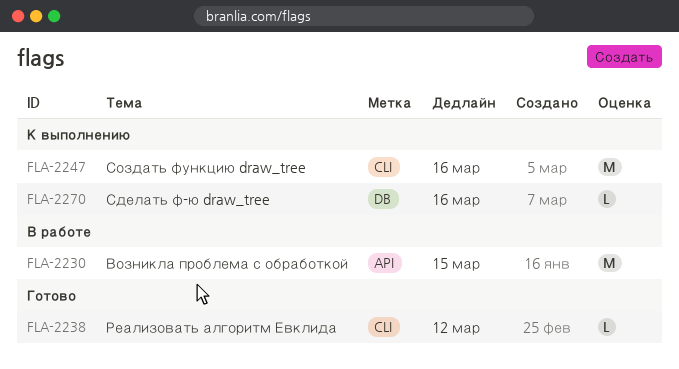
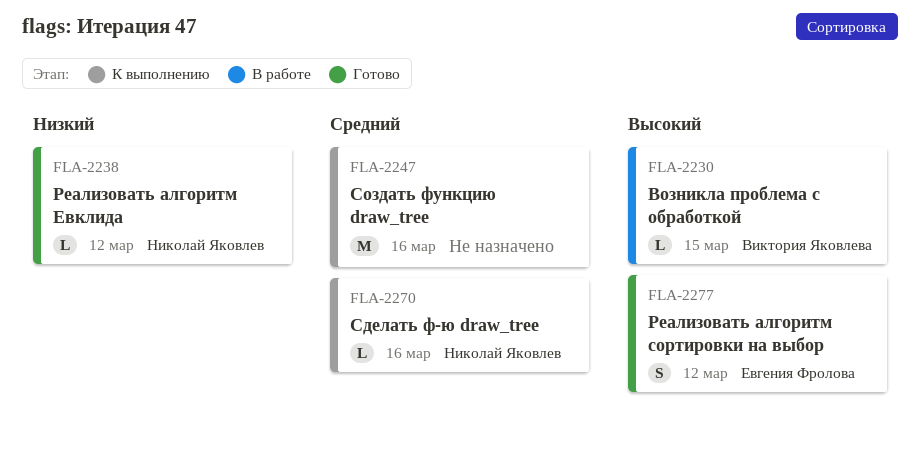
FLA-2230, estimate: M -> L
FLA-2277: none -> present

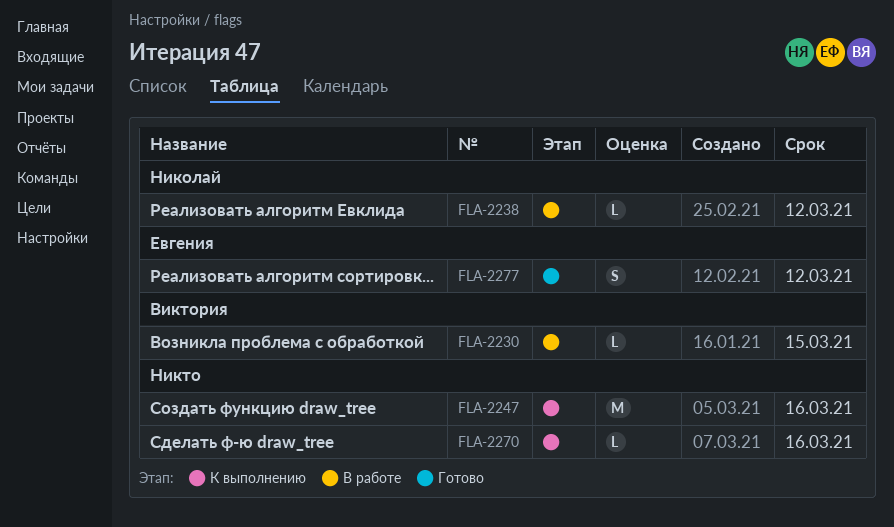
FLA-2238, status: Готово -> В работе
FLA-2270, owner: Николай Яковлев -> none

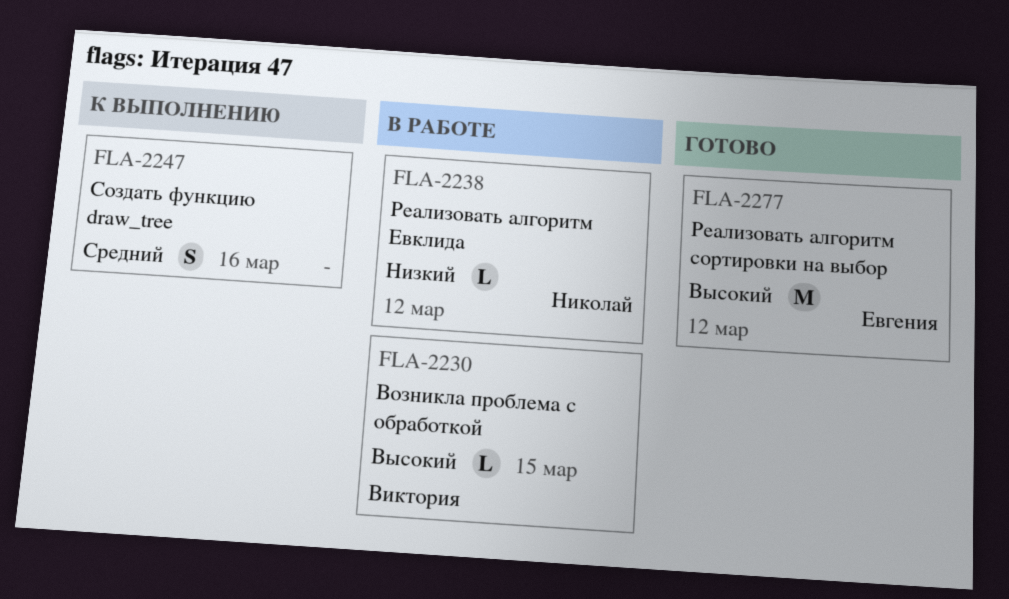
FLA-2247, estimate: M -> S
FLA-2270: present -> none
FLA-2277, estimate: S -> M

